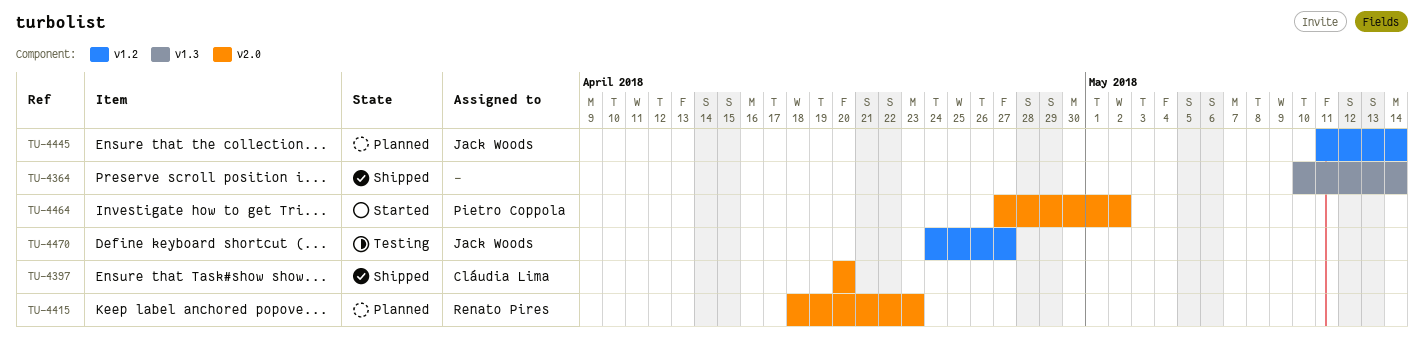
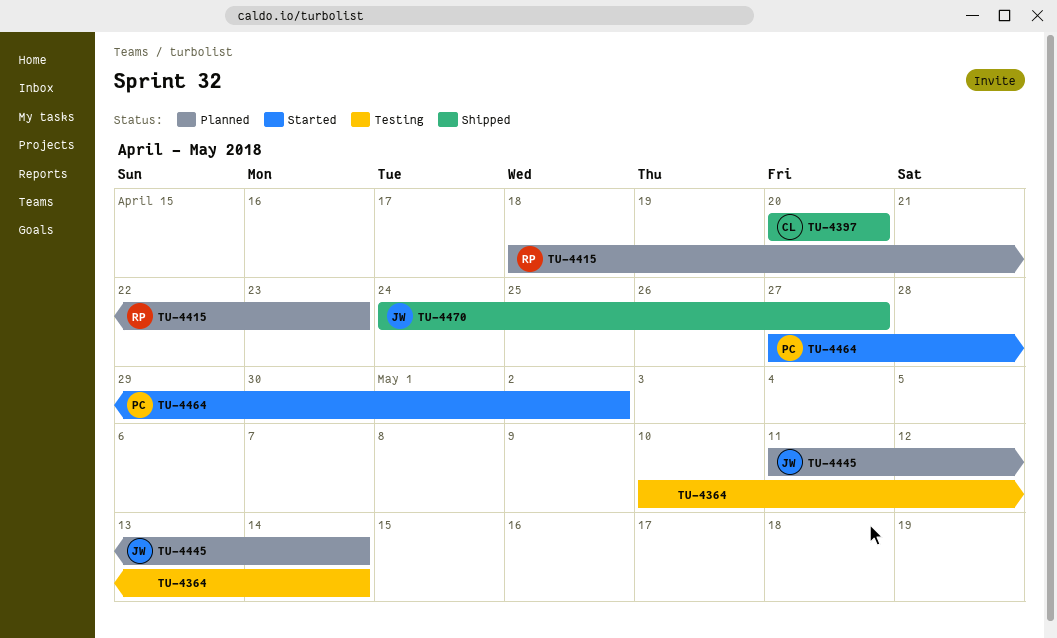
TU-4364, status: Shipped -> Testing
TU-4470, status: Testing -> Shipped

